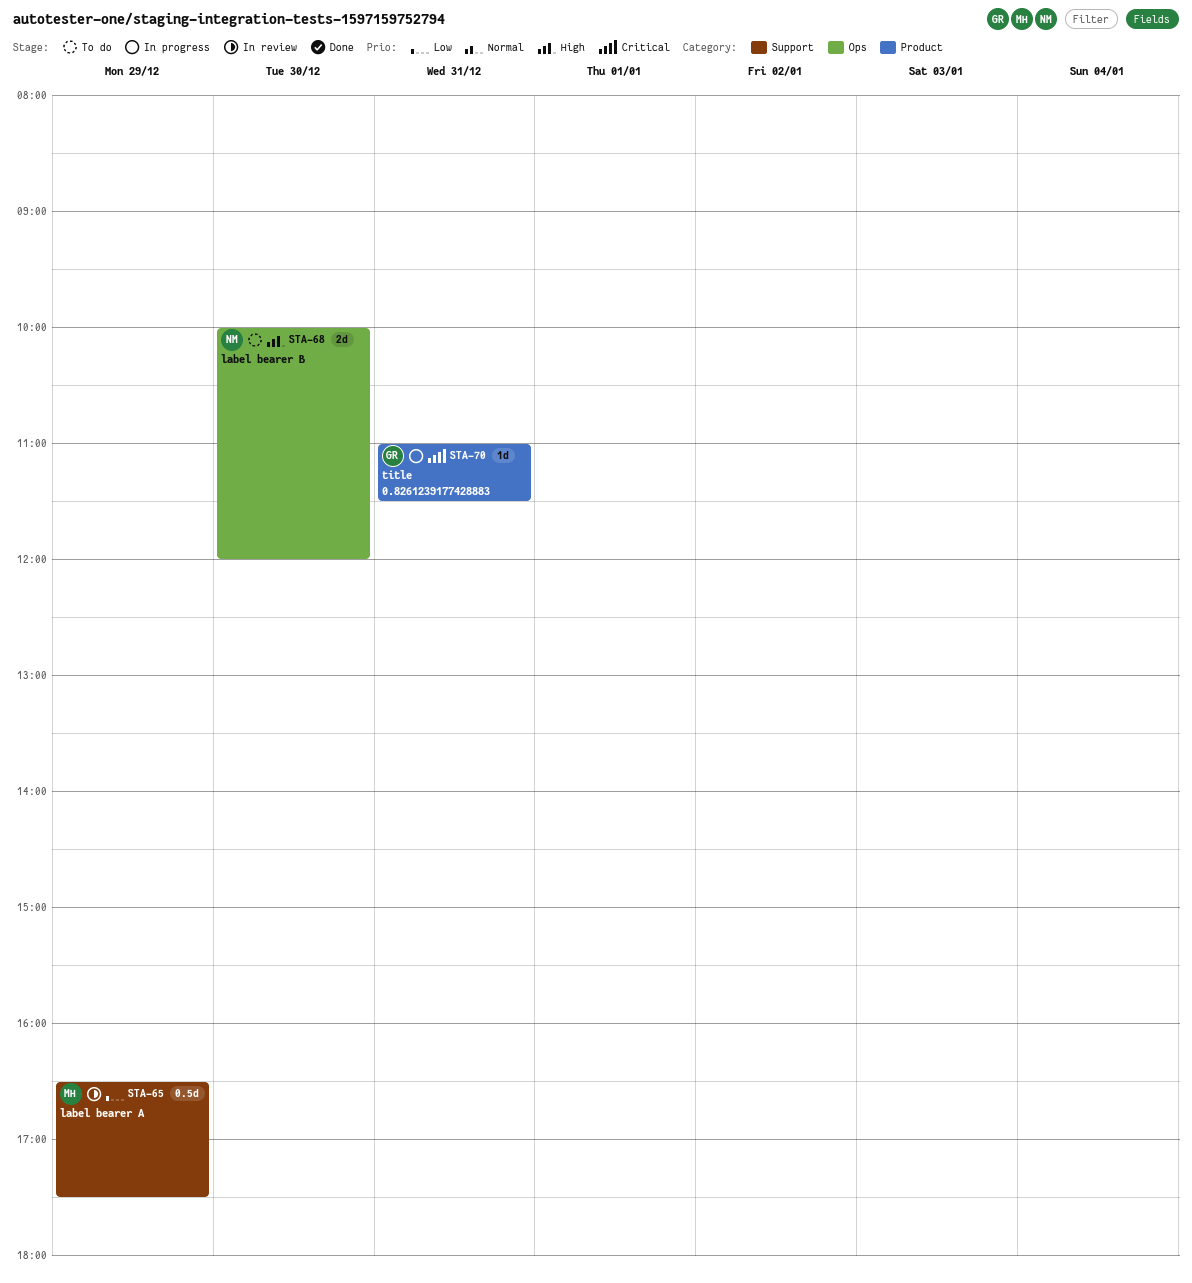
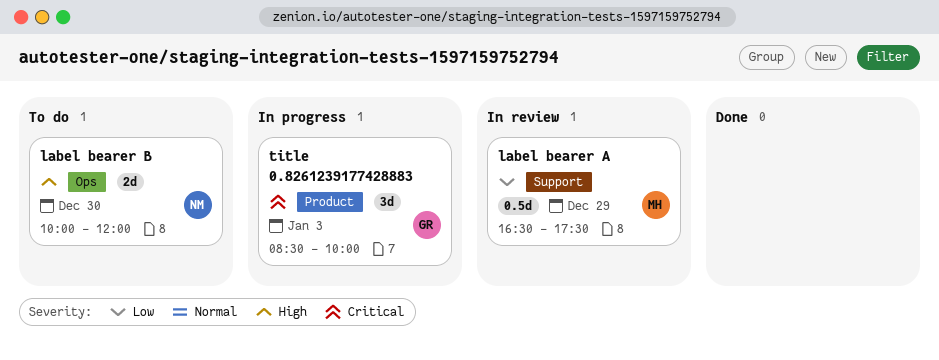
title 0.8261239177428883, estimate: 1d -> 3d
title 0.8261239177428883, day: Dec 31 -> Jan 3
title 0.8261239177428883, begins: 11:00 -> 08:30
title 0.8261239177428883, ends: 11:30 -> 10:00

